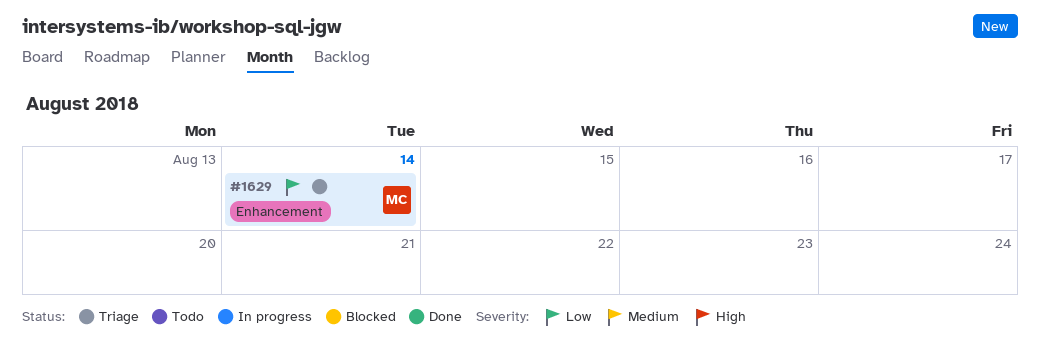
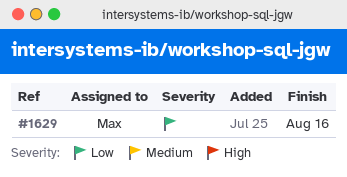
#1629, due: Aug 14 -> Aug 16

